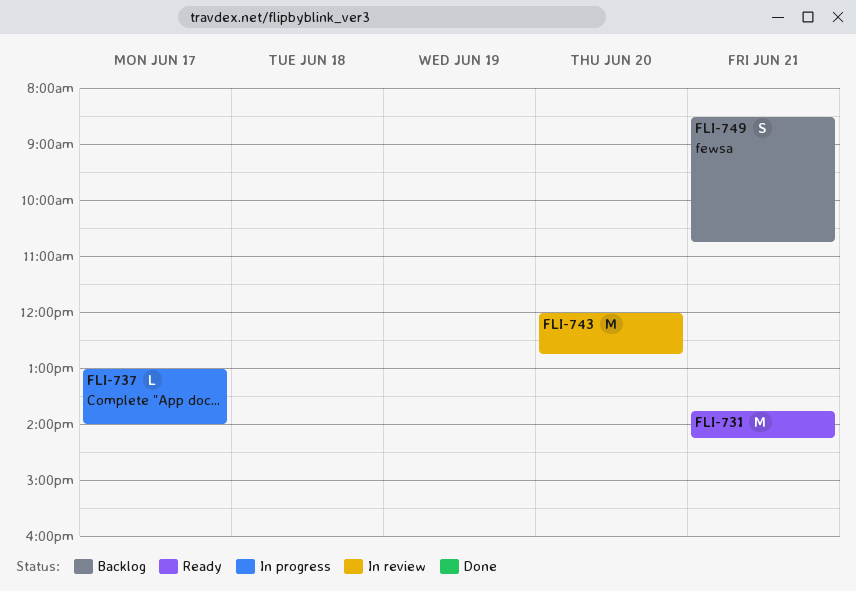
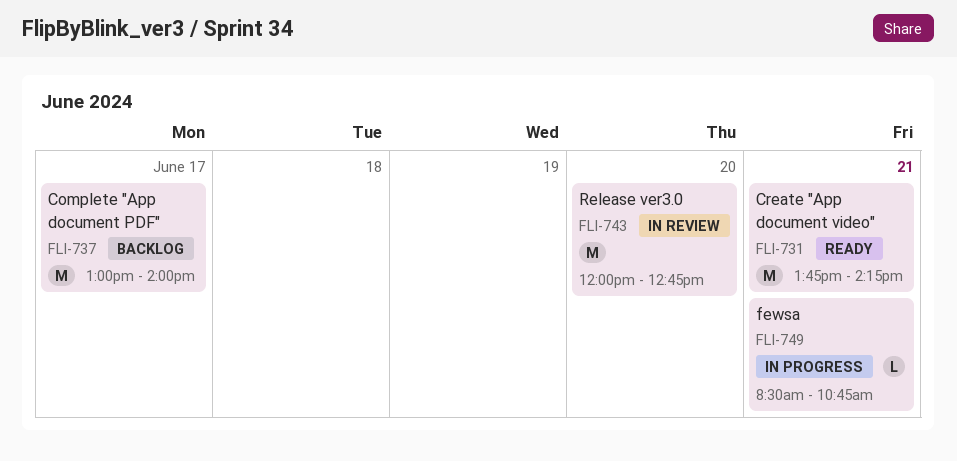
FLI-737, status: In progress -> Backlog
FLI-737, estimate: L -> M
FLI-749, status: Backlog -> In progress
FLI-749, estimate: S -> L

